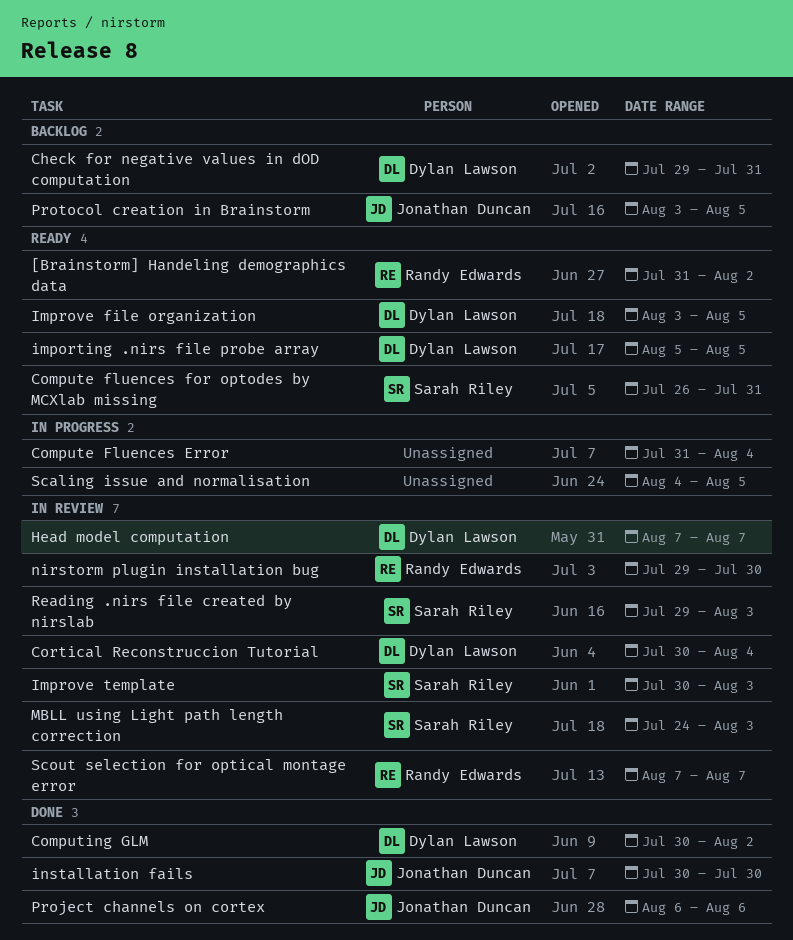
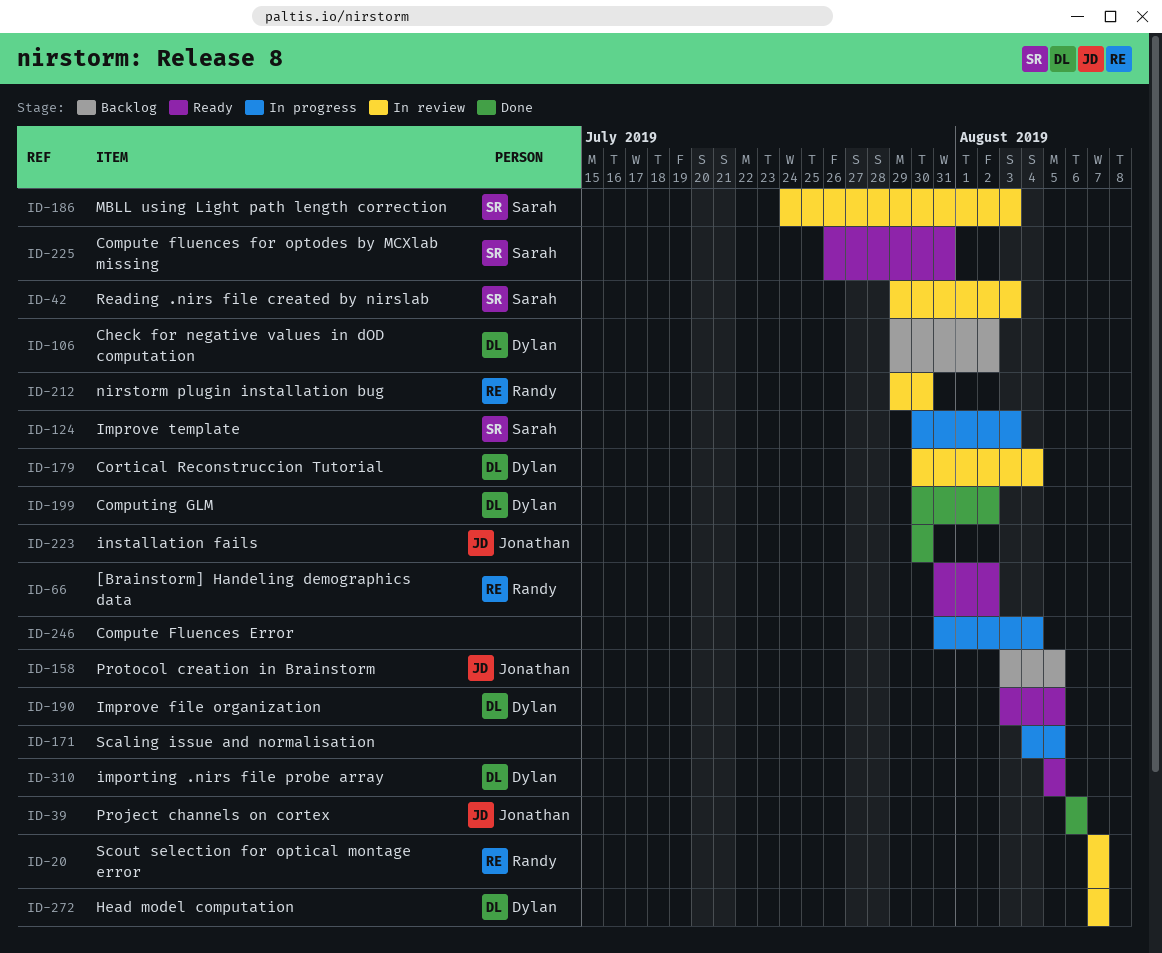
Check for negative values in dOD computation, due: Jul 31 -> Aug 2
Improve template, status: In review -> In progress

